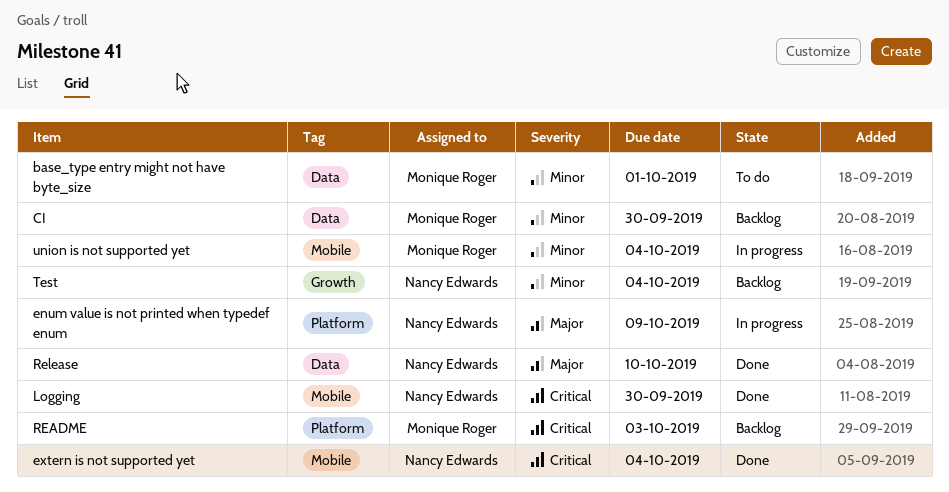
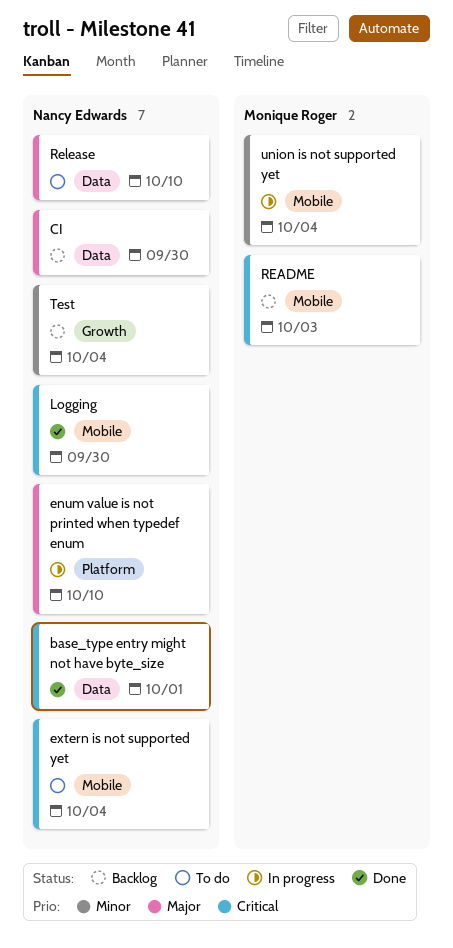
base_type entry might not have byte_size, status: To do -> Done
base_type entry might not have byte_size, owner: Monique Roger -> Nancy Edwards
base_type entry might not have byte_size, priority: Minor -> Critical
CI, owner: Monique Roger -> Nancy Edwards
CI, priority: Minor -> Major
enum value is not printed when typedef enum, due: Oct 9 -> Oct 10
extern is not supported yet, status: Done -> To do
README, label: Platform -> Mobile
Release, status: Done -> To do

